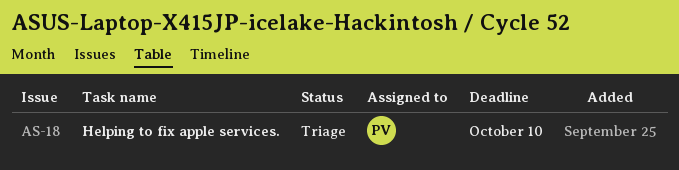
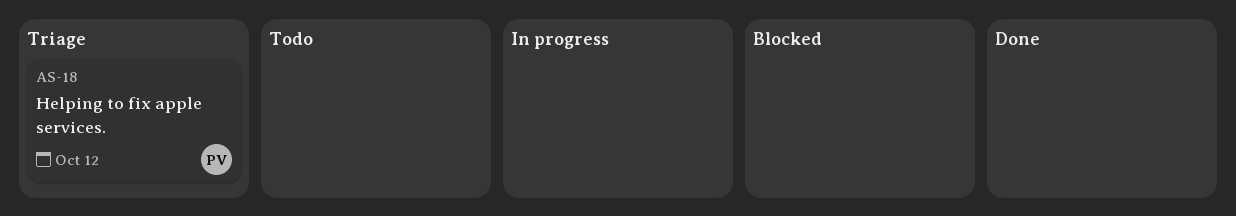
AS-18, due: Oct 10 -> Oct 12

